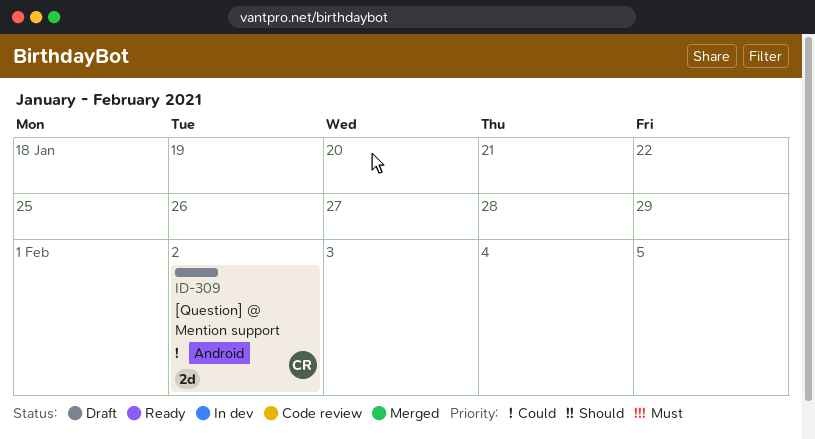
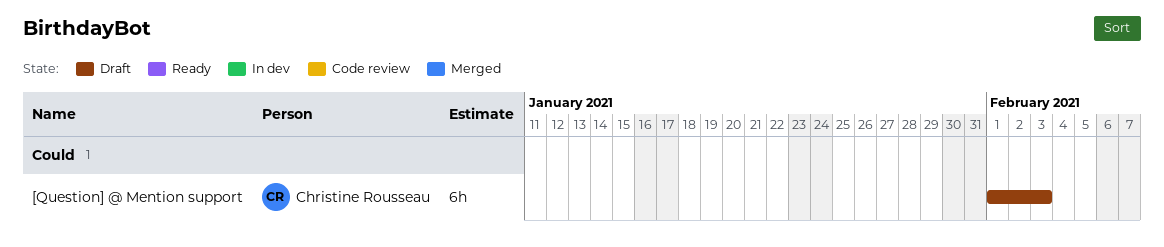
[Question] @ Mention support, estimate: 2d -> 6h
[Question] @ Mention support, due: Feb 2 -> Feb 3

